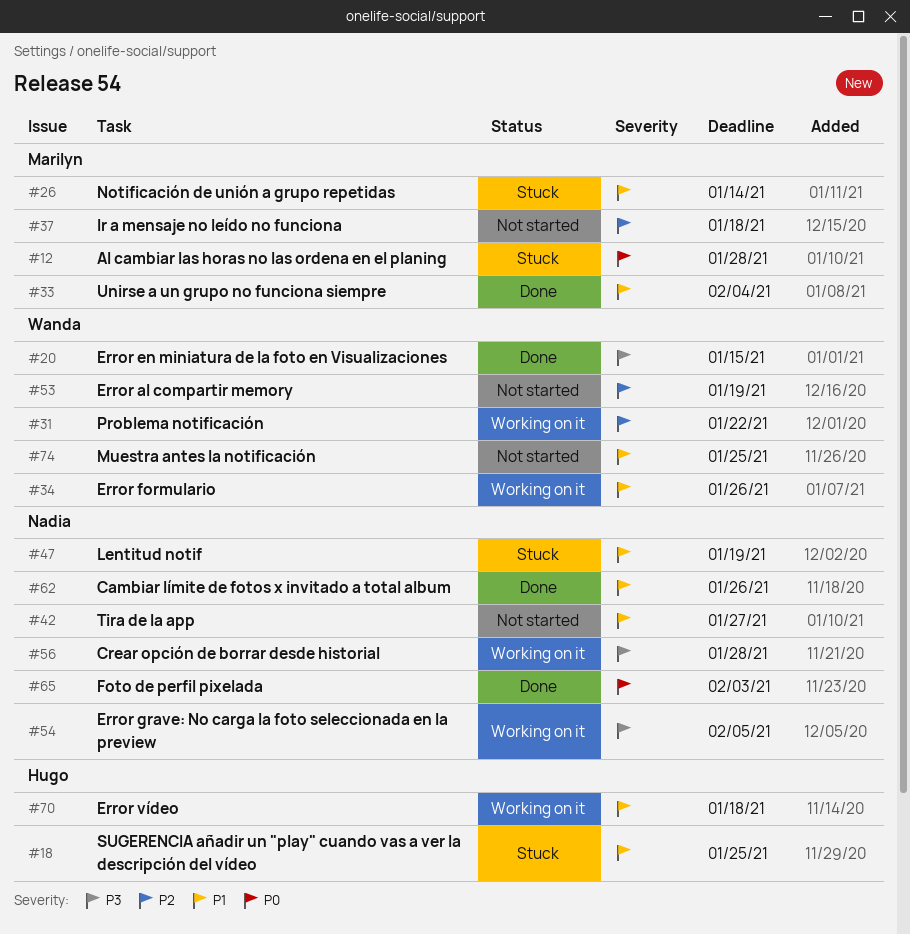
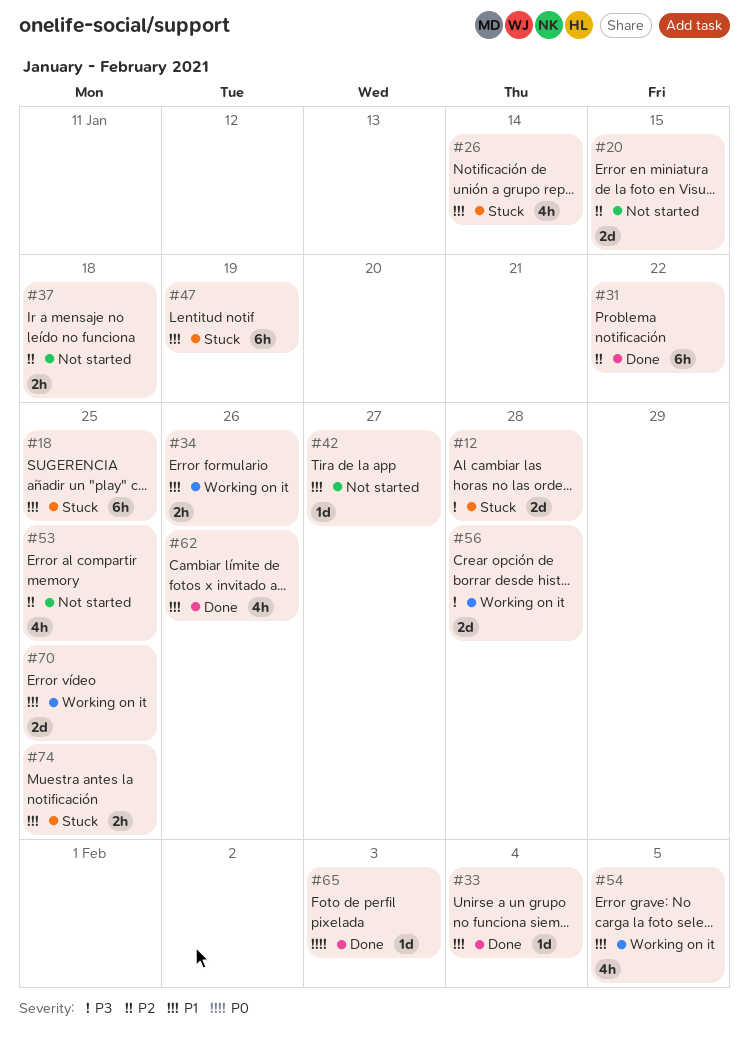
#12, priority: P0 -> P3
#20, status: Done -> Not started
#20, priority: P3 -> P2
#31, status: Working on it -> Done
#53, due: Jan 19 -> Jan 25
#54, priority: P3 -> P1
#70, due: Jan 18 -> Jan 25
#74, status: Not started -> Stuck

